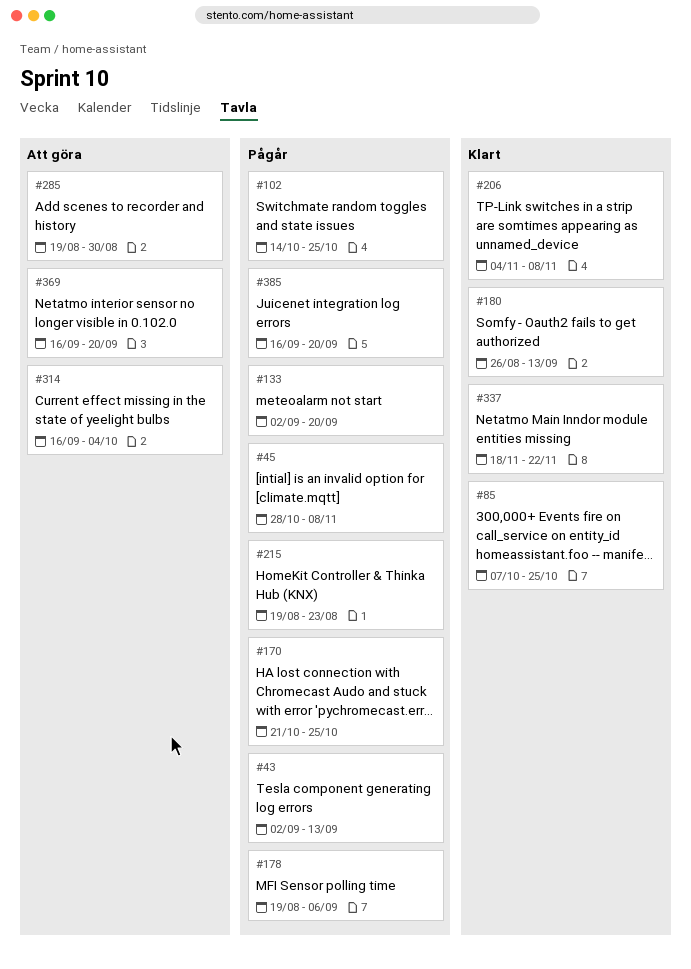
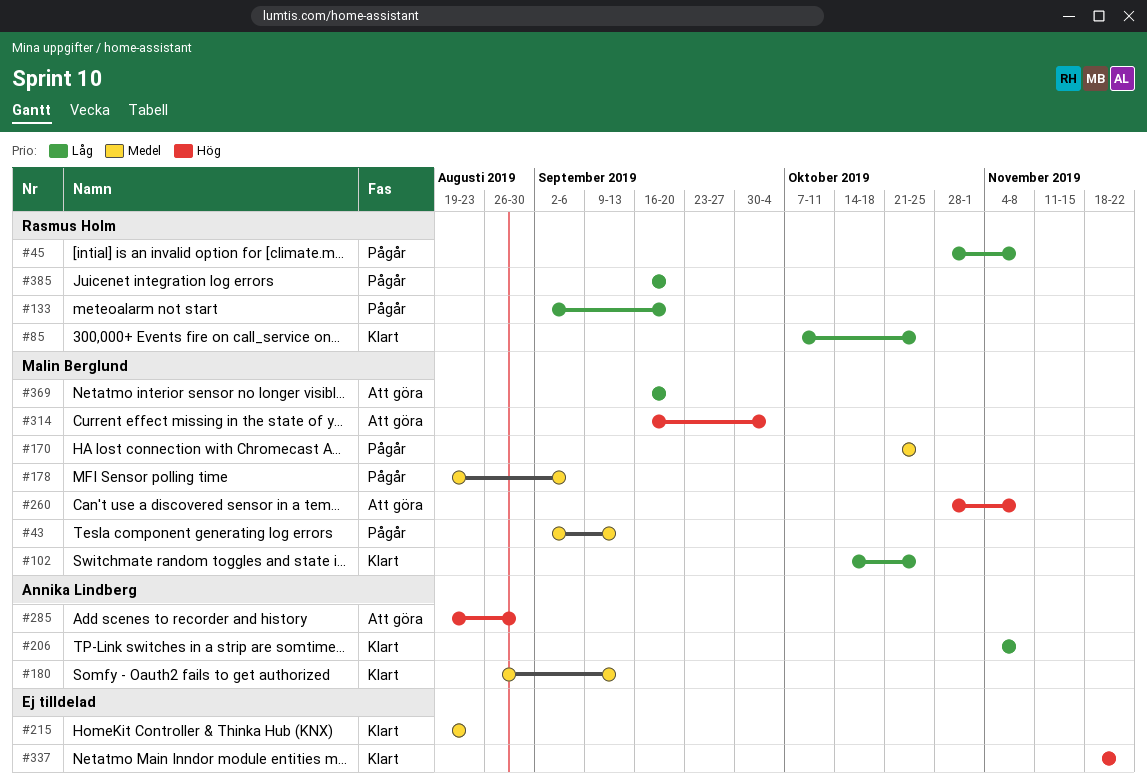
#102, status: Pågår -> Klart
#215, status: Pågår -> Klart
#260: none -> present

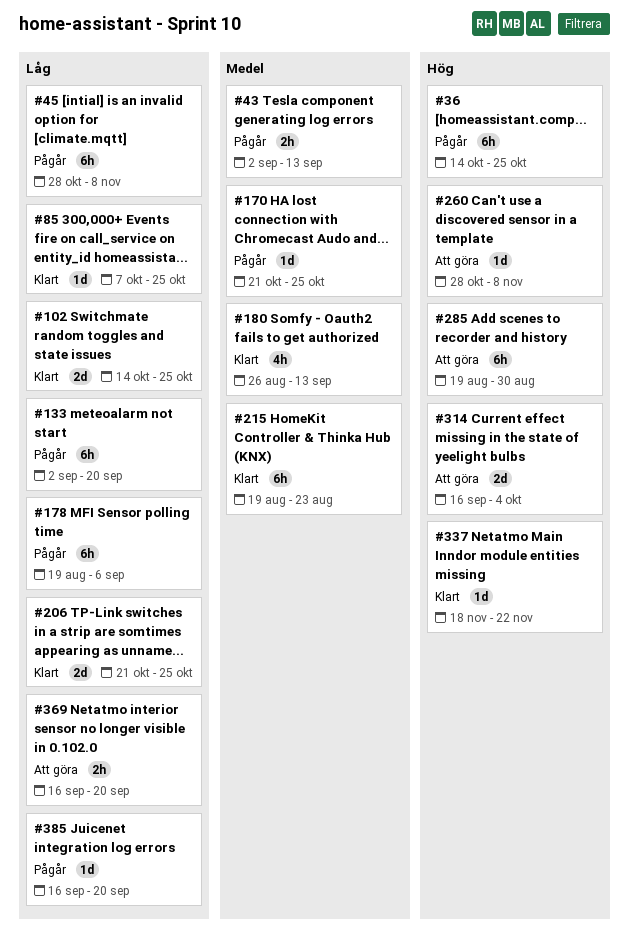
#36: none -> present
#178, priority: Medel -> Låg
#206, start: Nov 4 -> Oct 21
#206, due: Nov 8 -> Oct 25

